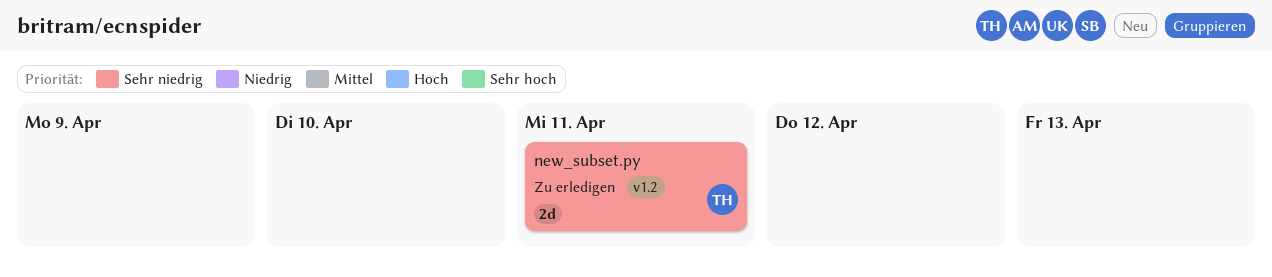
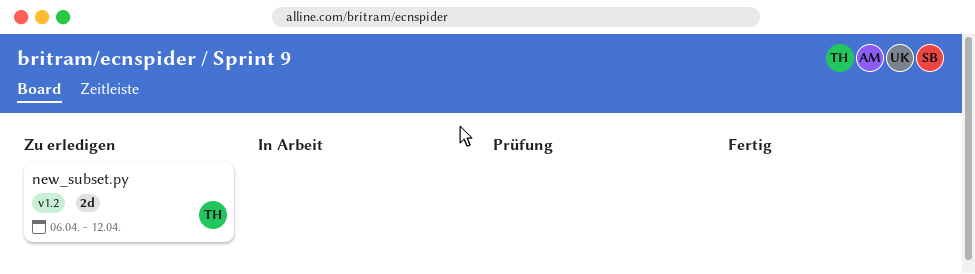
new_subset.py, due: Apr 11 -> Apr 12

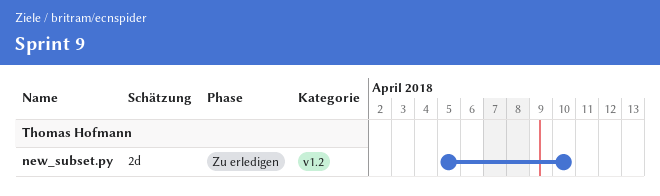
new_subset.py, start: Apr 6 -> Apr 5
new_subset.py, due: Apr 12 -> Apr 10

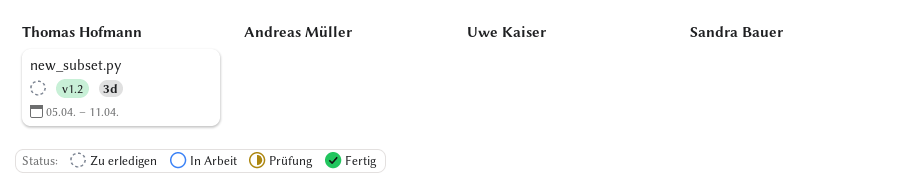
new_subset.py, estimate: 2d -> 3d
new_subset.py, due: Apr 10 -> Apr 11

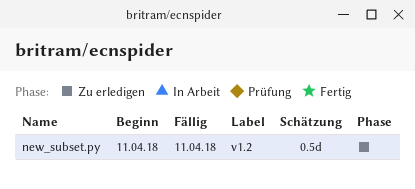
new_subset.py, estimate: 3d -> 0.5d
new_subset.py, start: Apr 5 -> Apr 11

